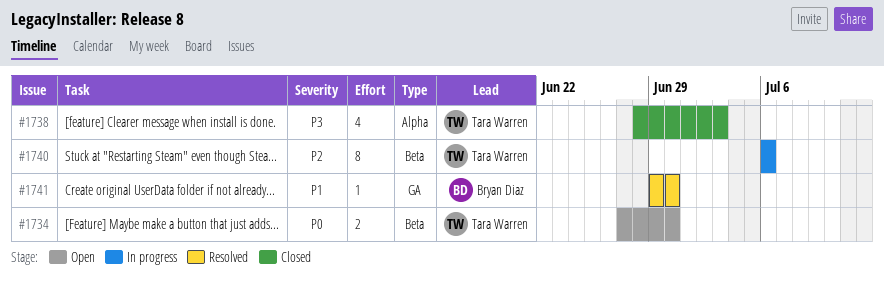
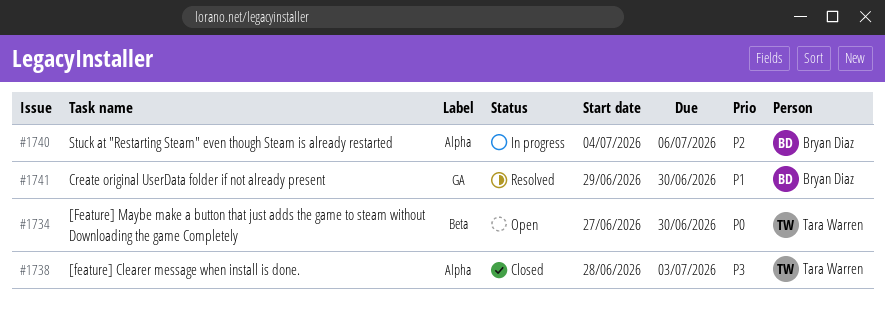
#1740, owner: Tara Warren -> Bryan Diaz
#1740, label: Beta -> Alpha
#1740, start: Jul 6 -> Jul 4

